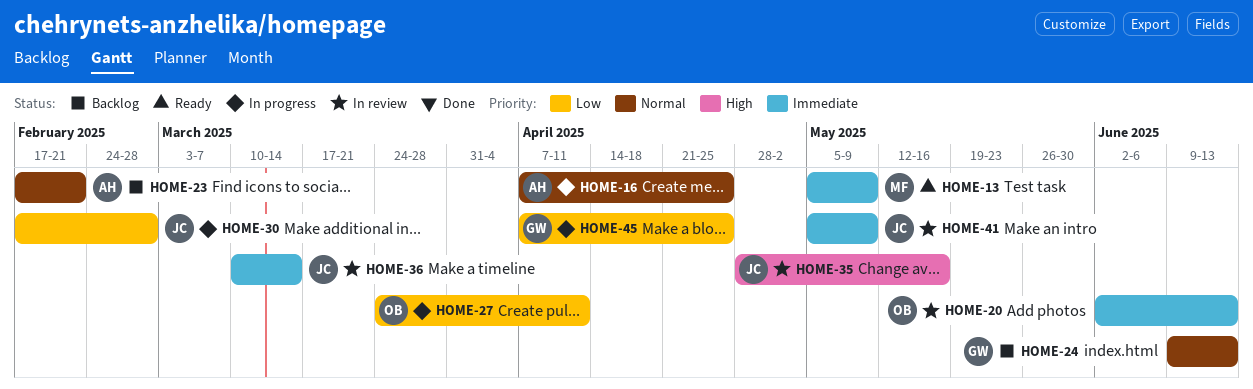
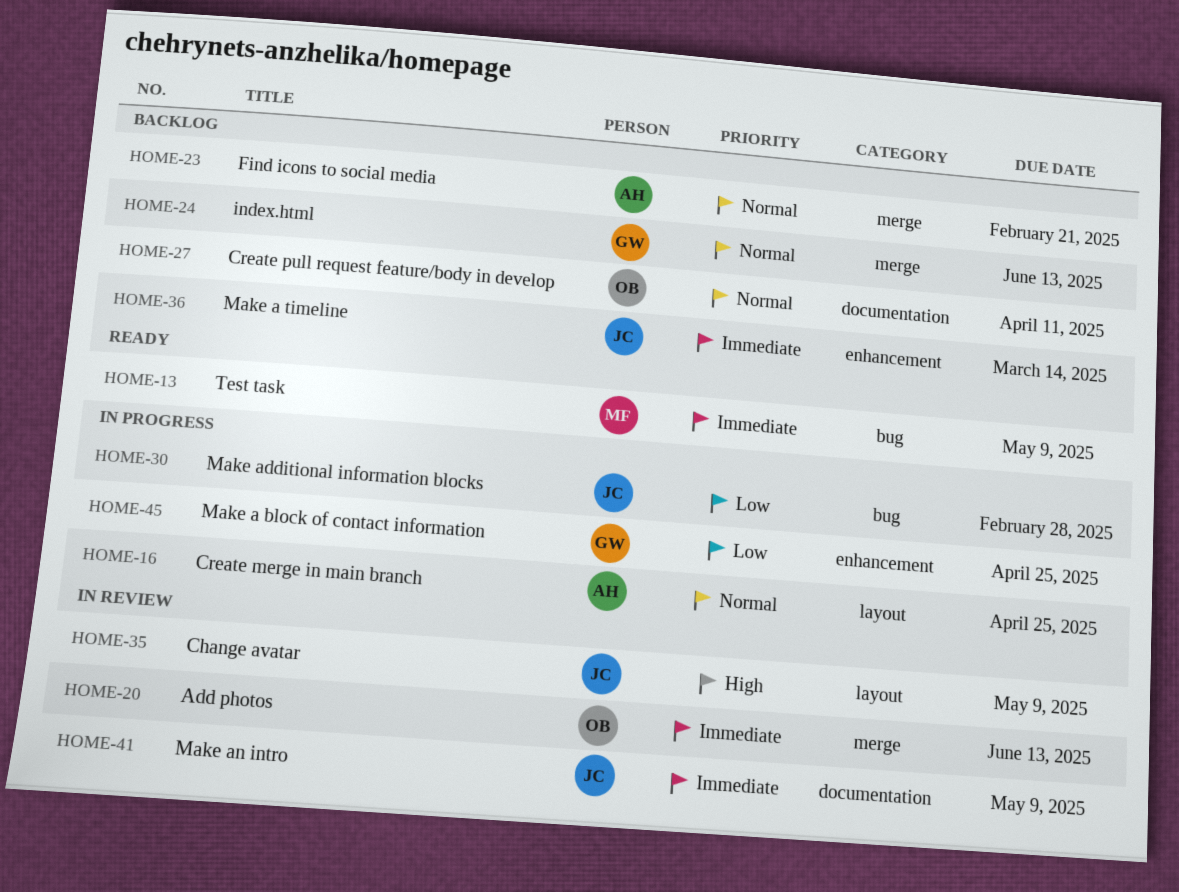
HOME-27, status: In progress -> Backlog
HOME-27, priority: Low -> Normal
HOME-35, due: May 16 -> May 9
HOME-36, status: In review -> Backlog

